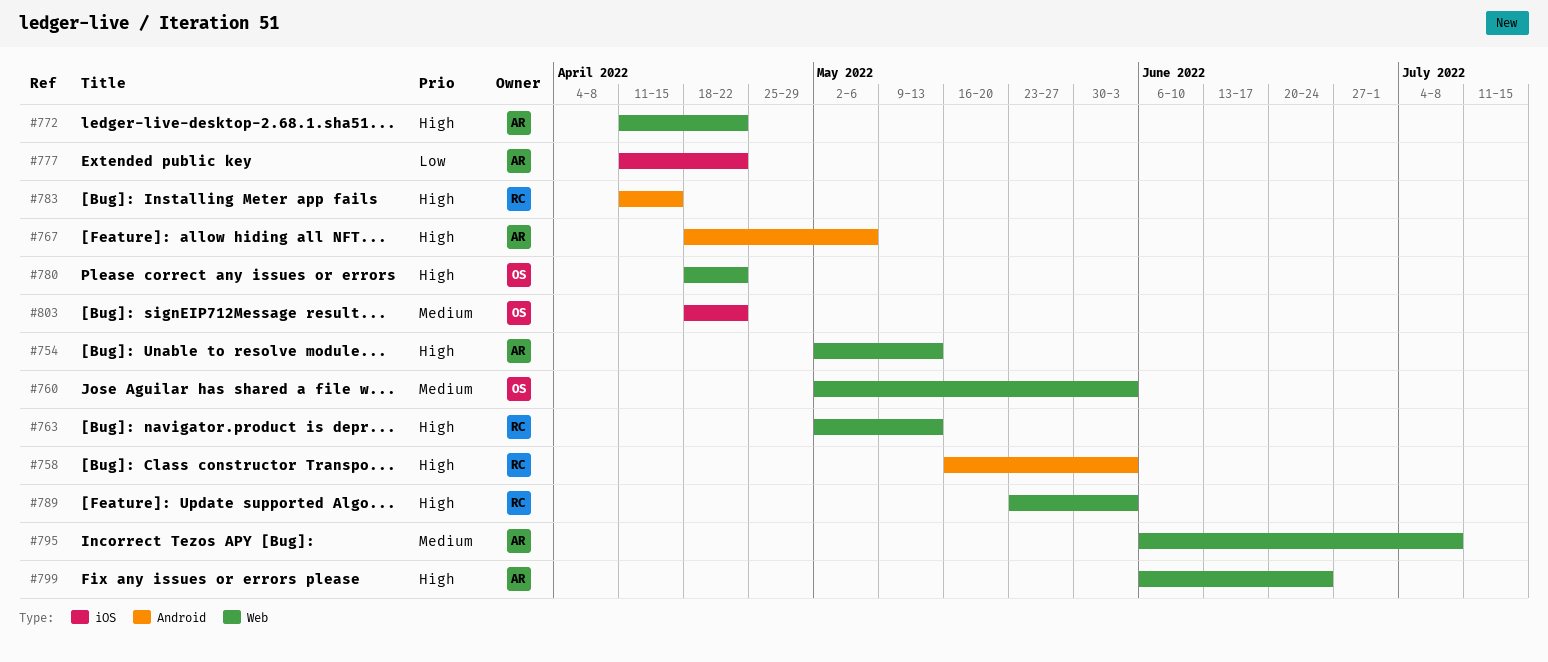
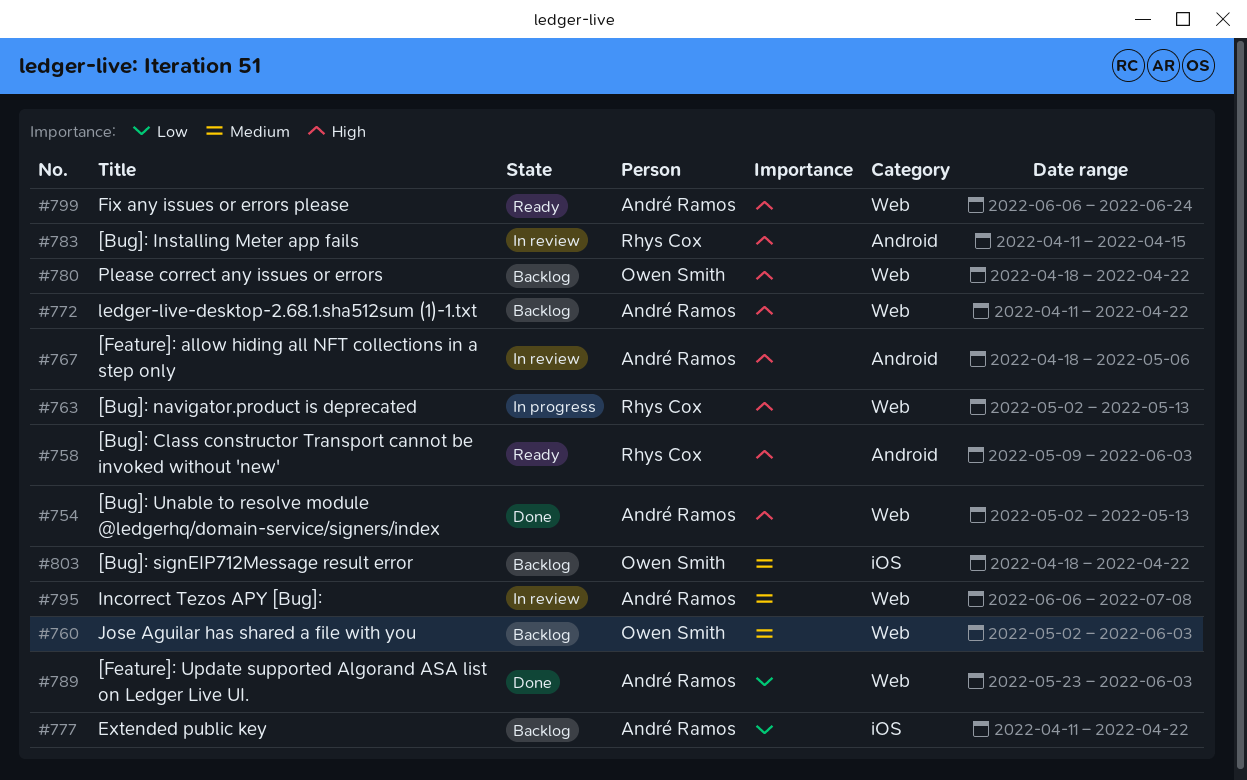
#758, start: May 16 -> May 9
#789, owner: Rhys Cox -> André Ramos
#789, priority: High -> Low

